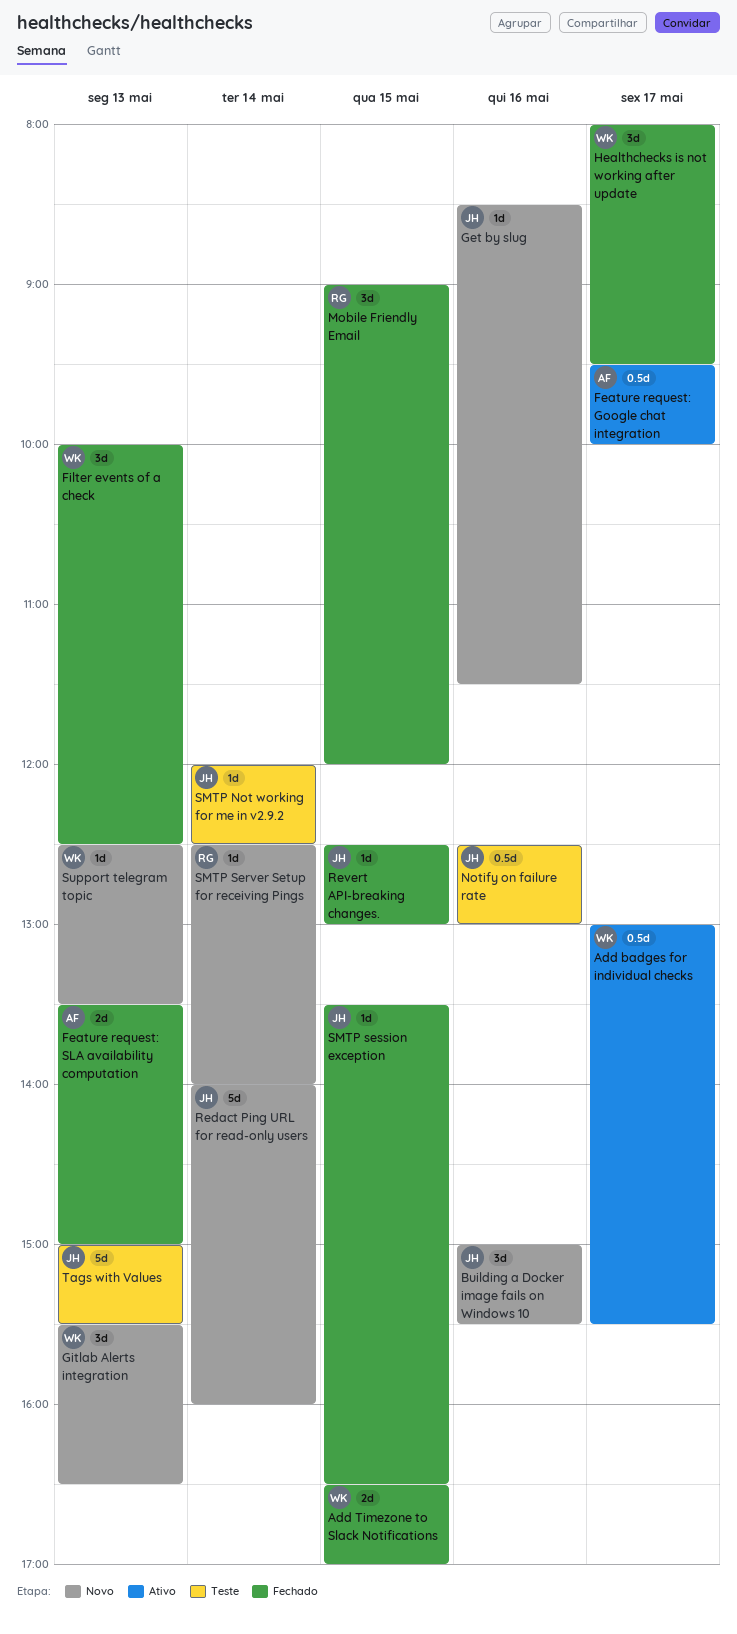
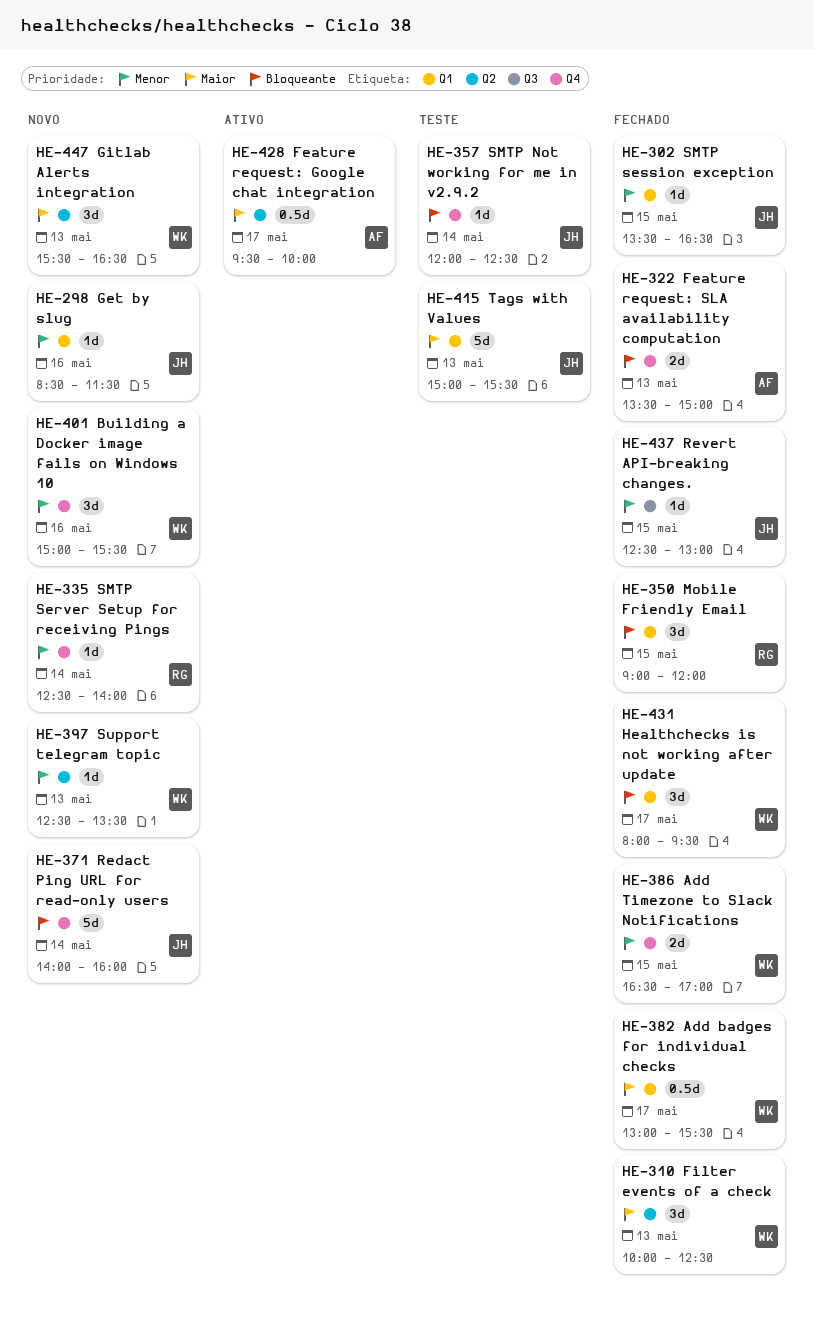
Add badges for individual checks, status: Ativo -> Fechado
Building a Docker image fails on Windows 10, owner: JH -> WK
Notify on failure rate: present -> none

